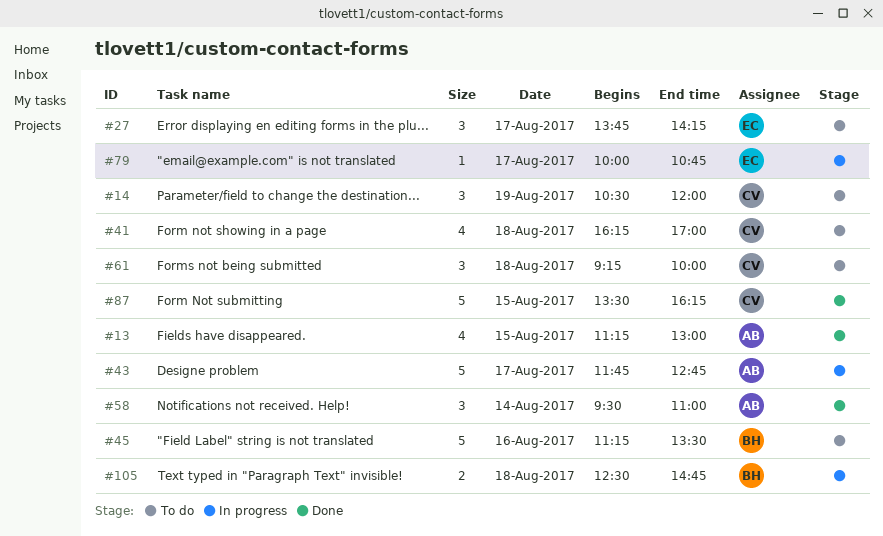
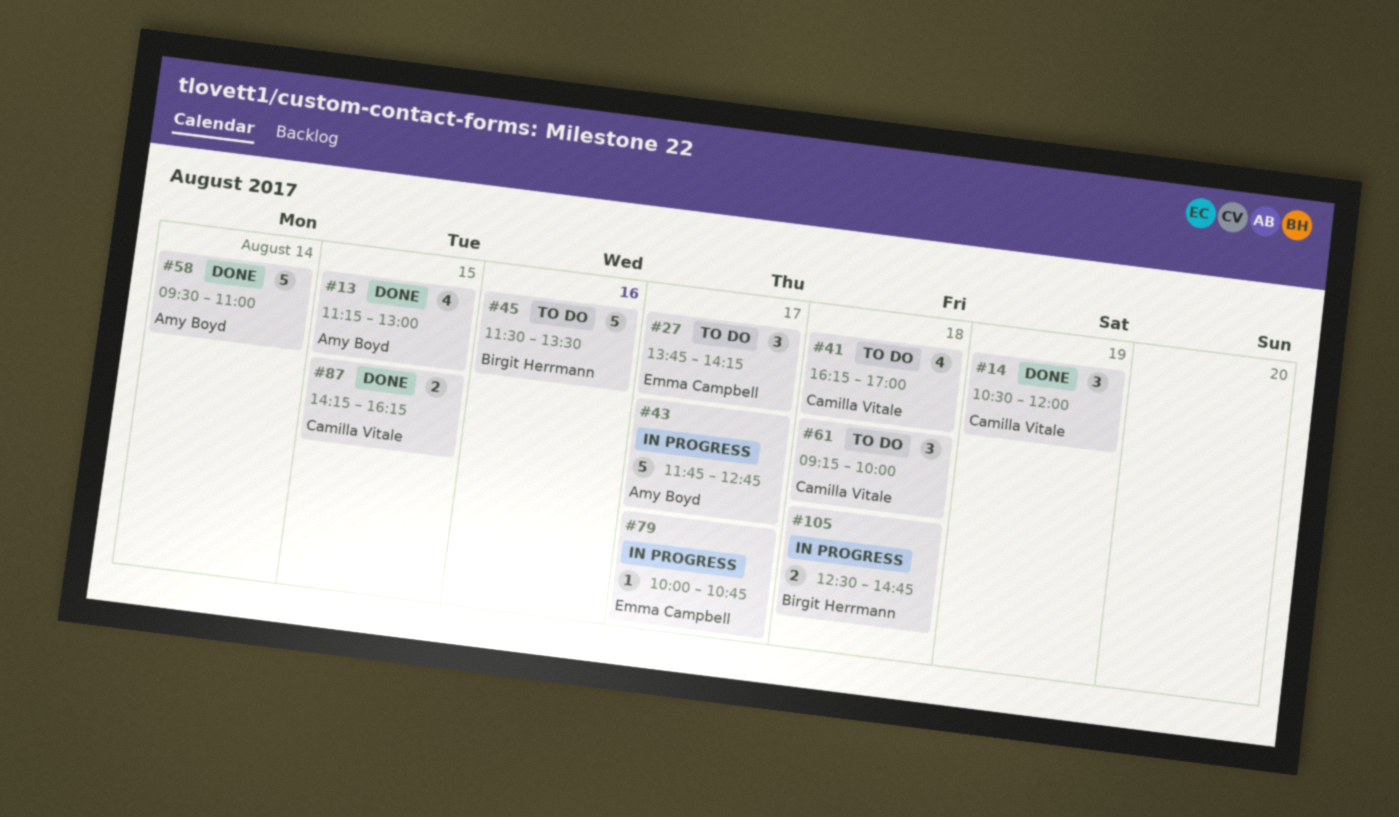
#14, status: To do -> Done
#45, begins: 11:15 -> 11:30
#58, estimate: 3 -> 5
#87, estimate: 5 -> 2
#87, begins: 13:30 -> 14:15

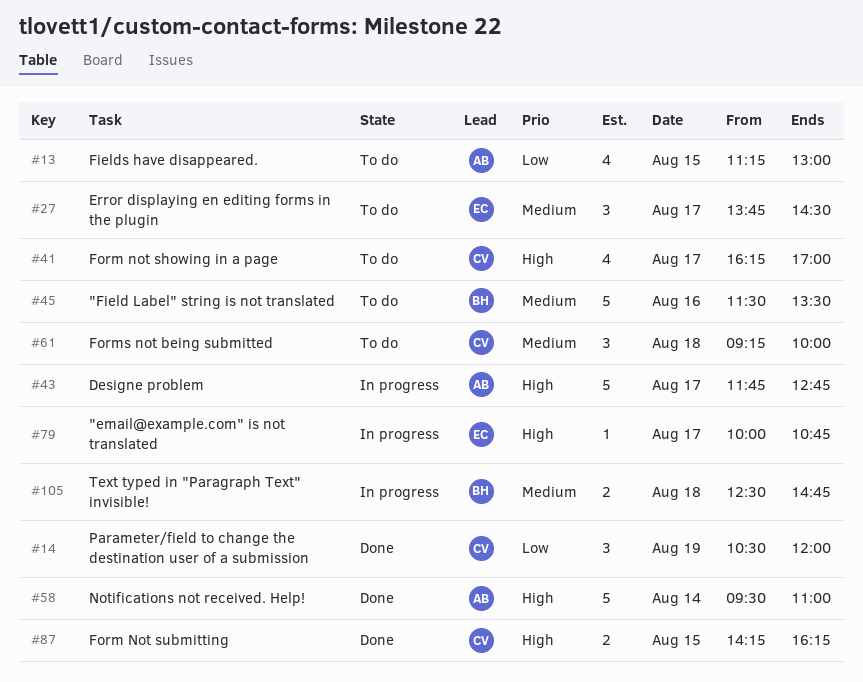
#13, status: Done -> To do
#27, ends: 14:15 -> 14:30
#41, day: Aug 18 -> Aug 17

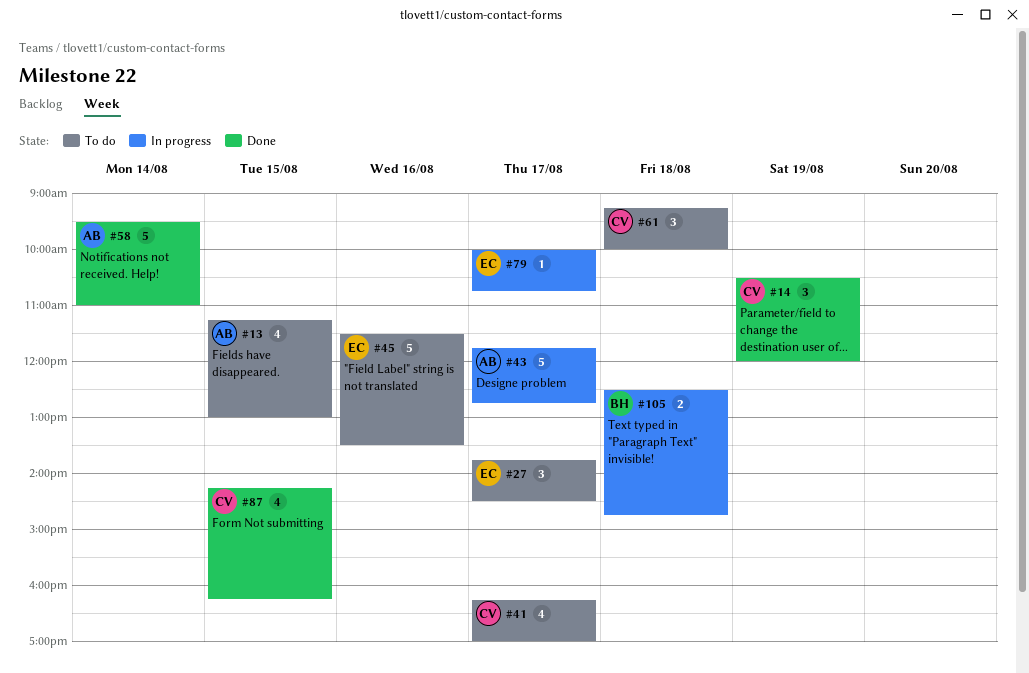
#45, owner: BH -> EC
#87, estimate: 2 -> 4

